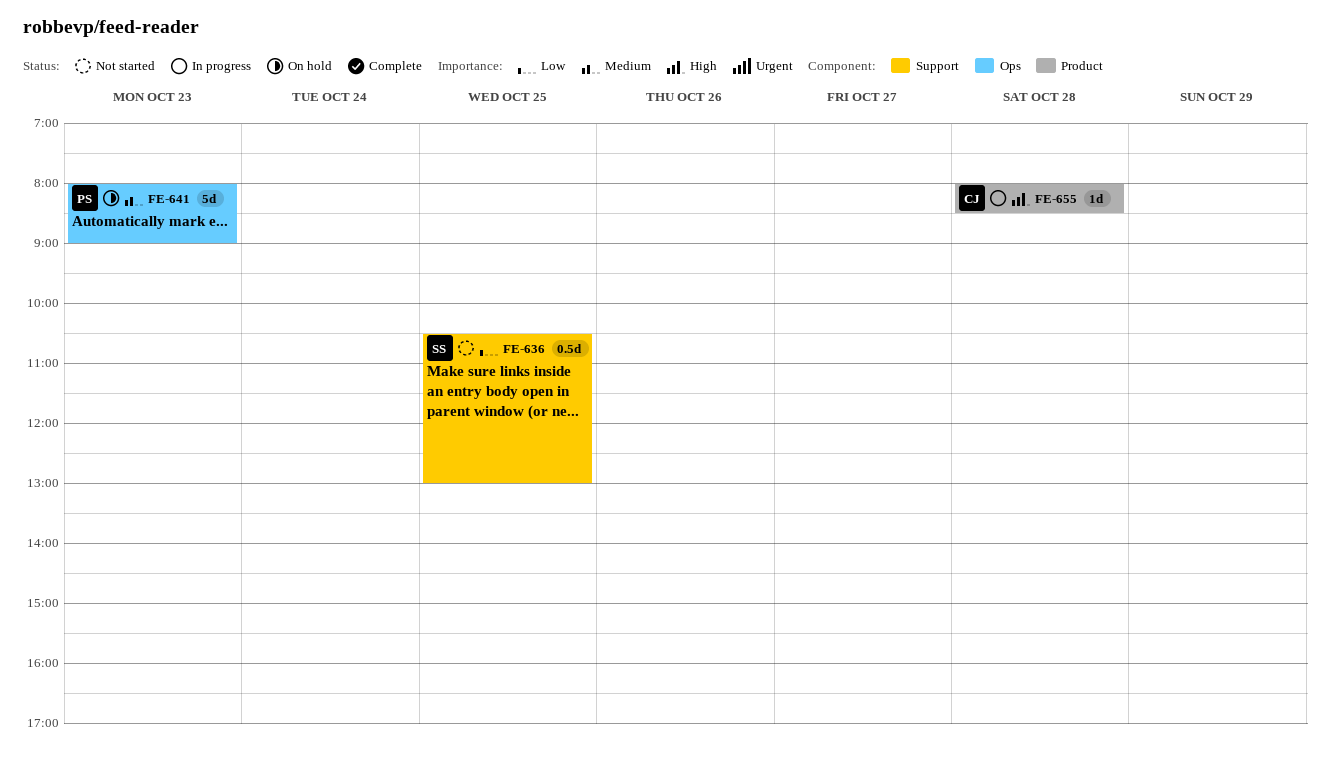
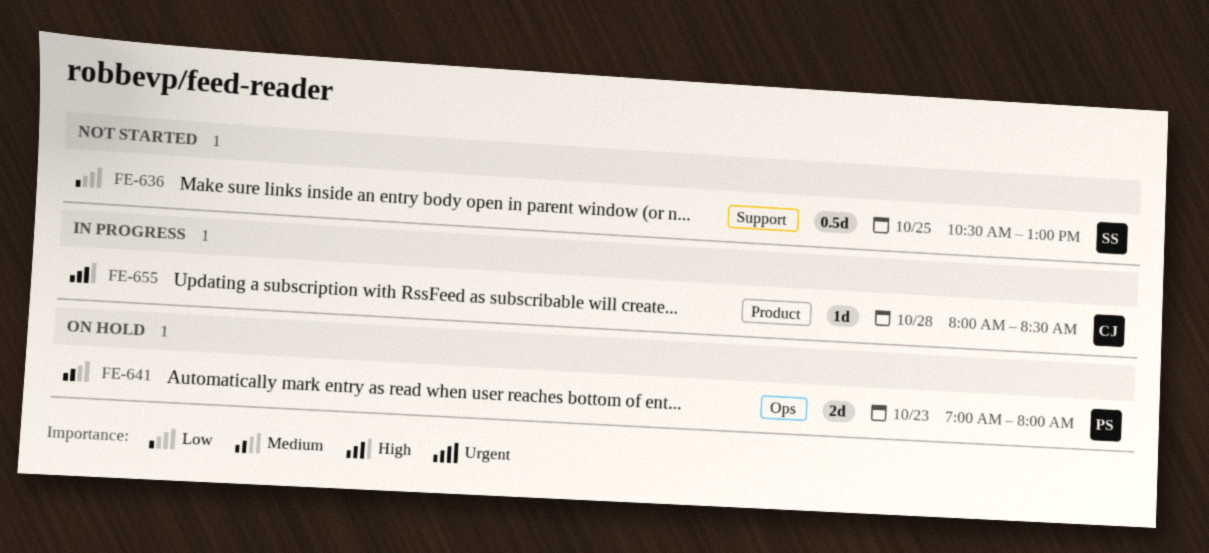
FE-641, estimate: 5d -> 2d
FE-641, begins: 08:00 -> 07:00
FE-641, ends: 09:00 -> 08:00

